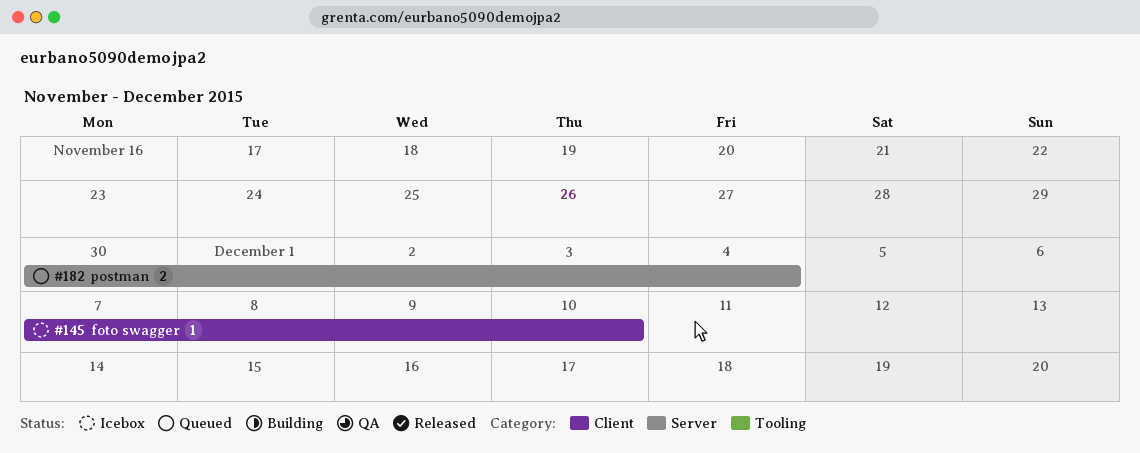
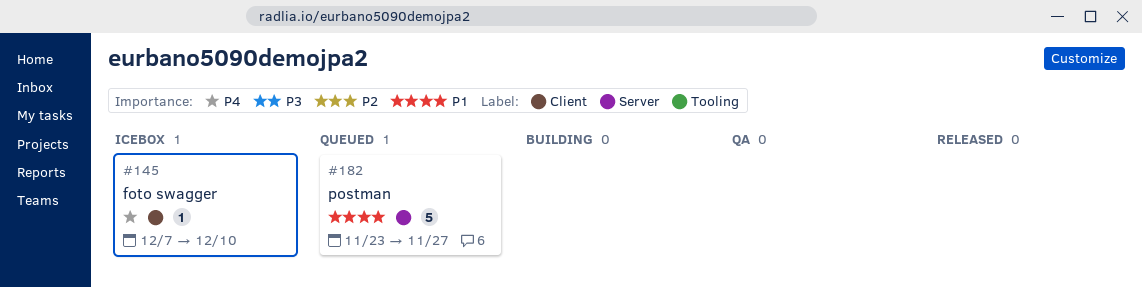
#182, estimate: 2 -> 5
#182, start: Nov 30 -> Nov 23
#182, due: Dec 4 -> Nov 27

